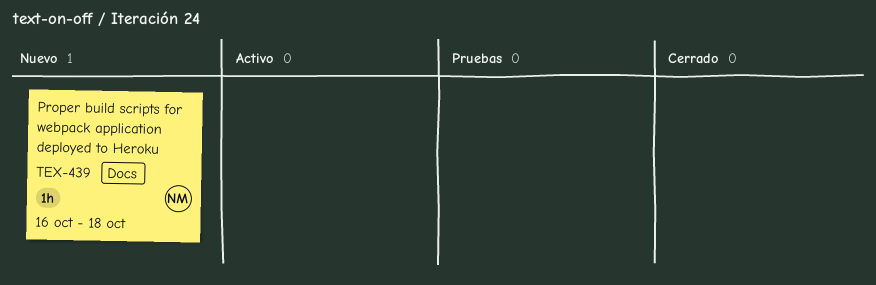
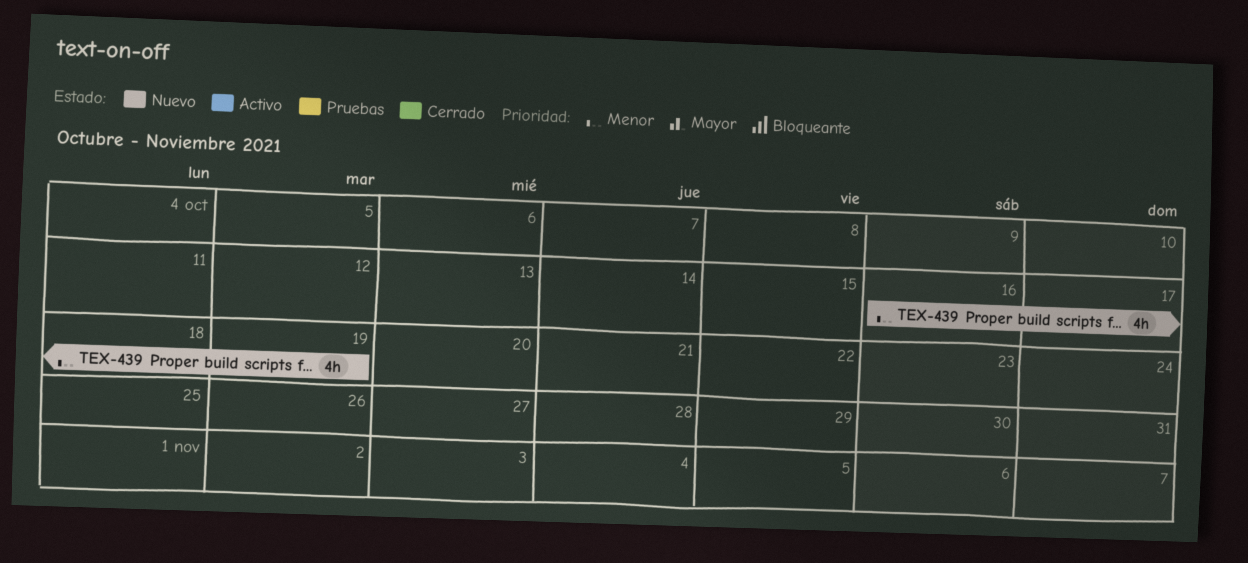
TEX-439, estimate: 1h -> 4h
TEX-439, due: Oct 18 -> Oct 19

